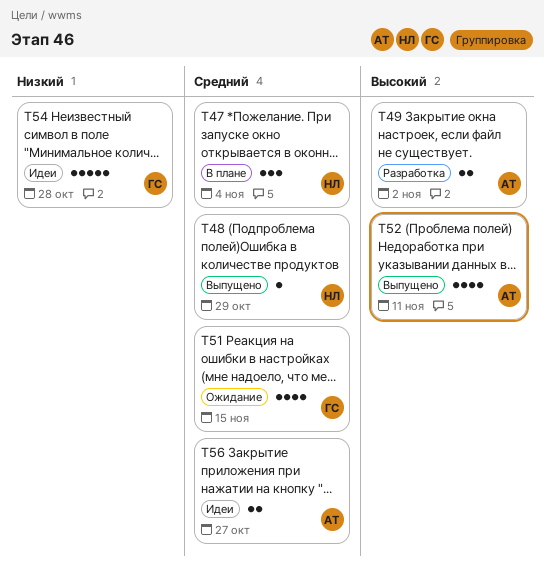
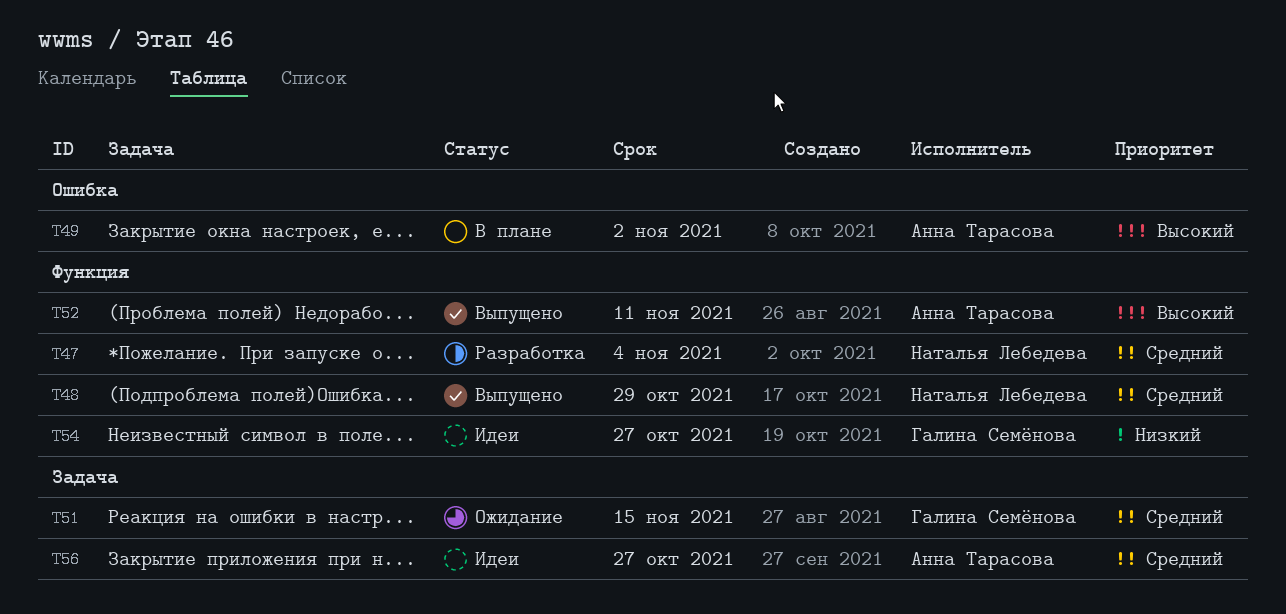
T47, status: В плане -> Разработка
T49, status: Разработка -> В плане
T54, due: Oct 28 -> Oct 27

